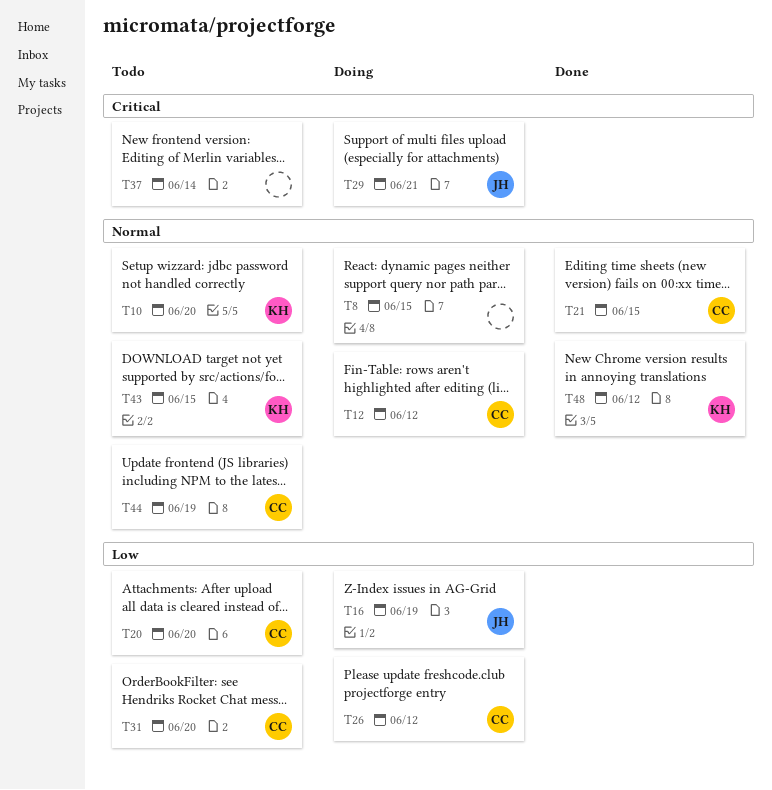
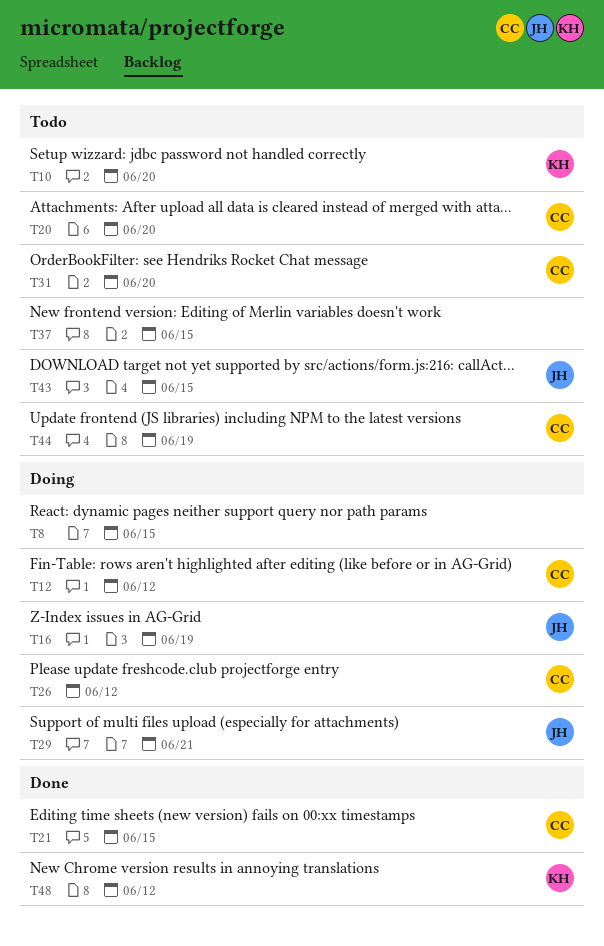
T37, due: Jun 14 -> Jun 15
T43, owner: KH -> JH

